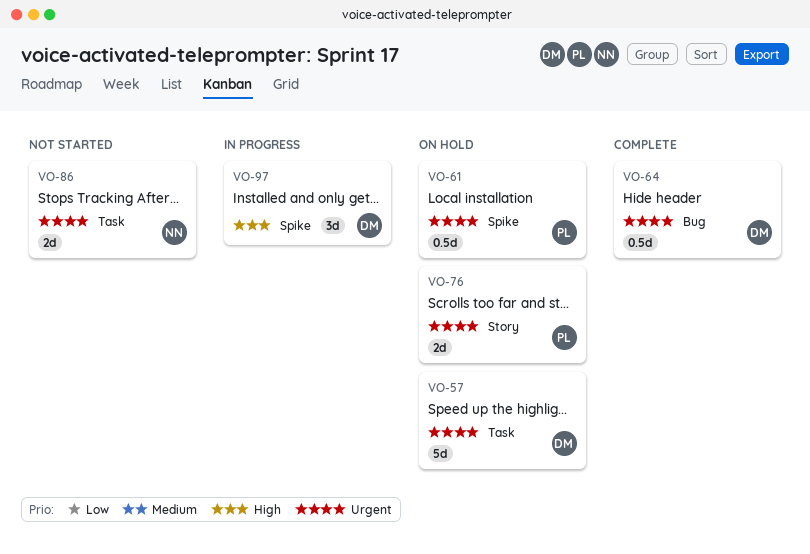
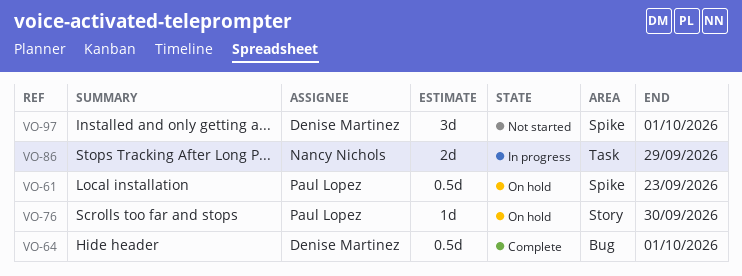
VO-57: present -> none
VO-76, estimate: 2d -> 1d
VO-86, status: Not started -> In progress
VO-97, status: In progress -> Not started

